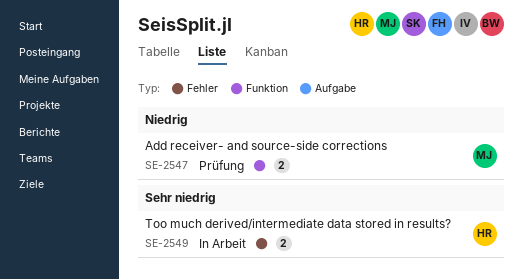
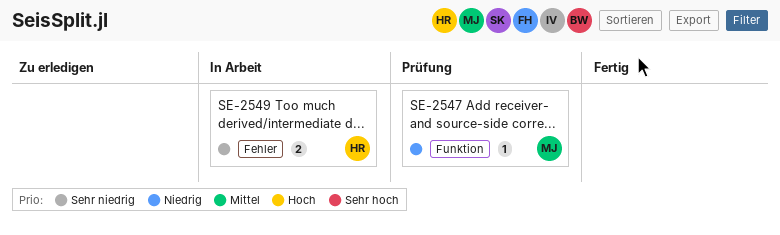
SE-2547, estimate: 2 -> 1

